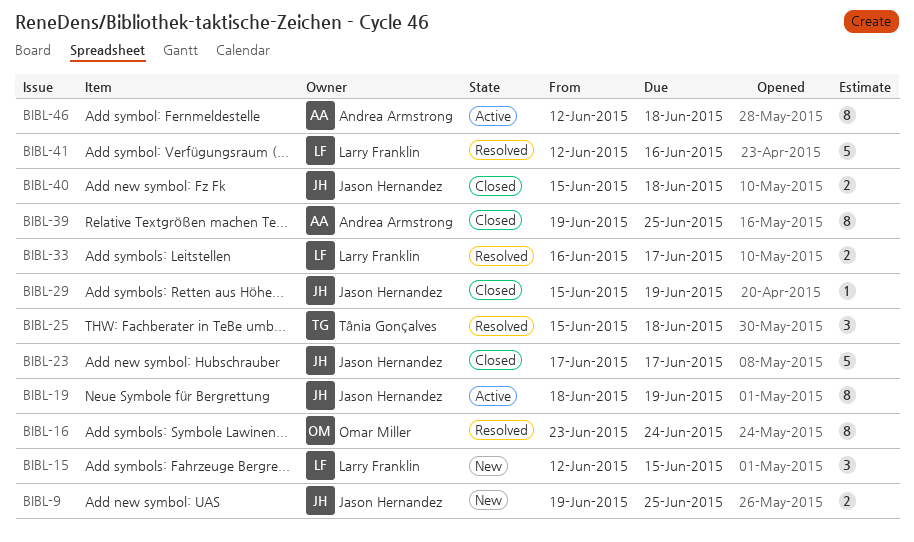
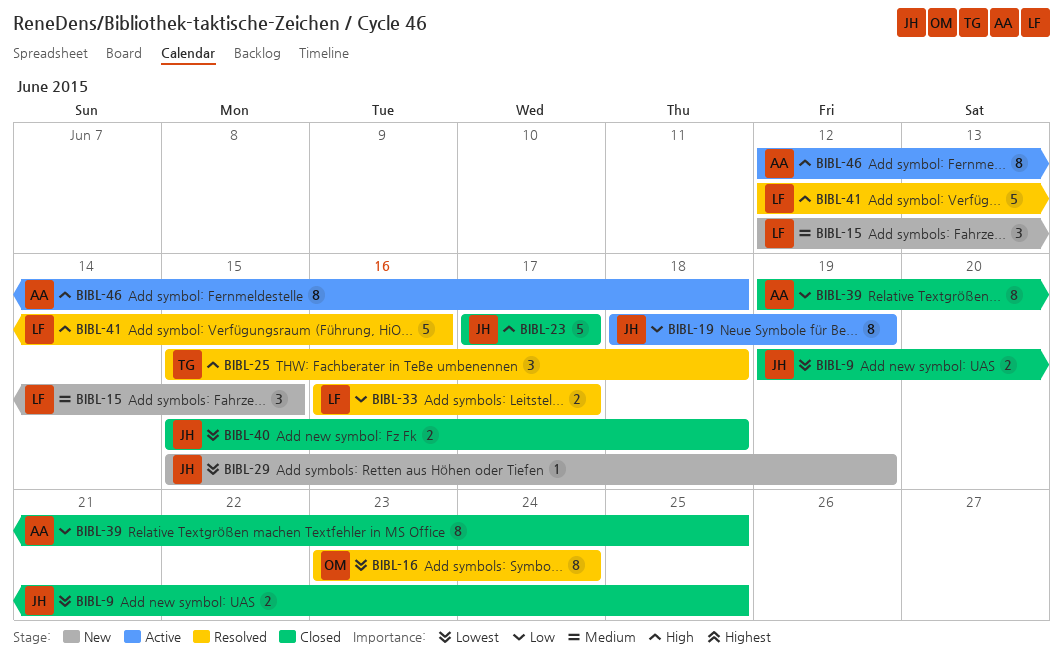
BIBL-9, status: New -> Closed
BIBL-29, status: Closed -> New

